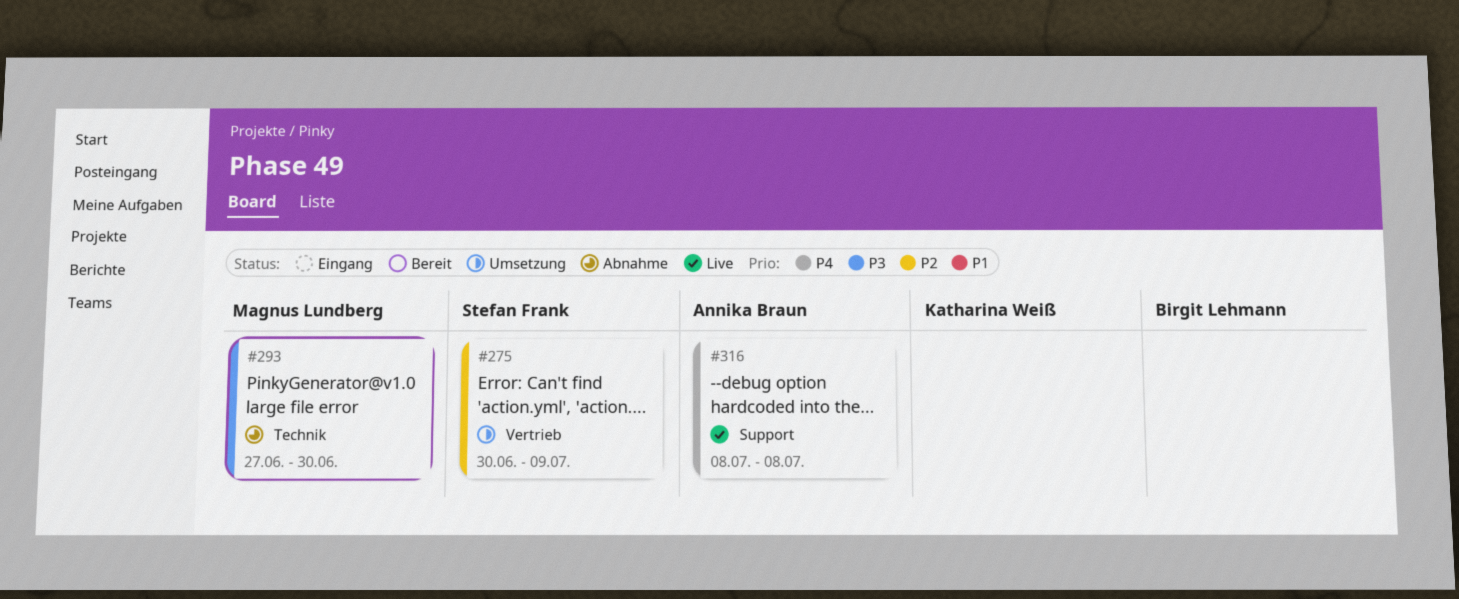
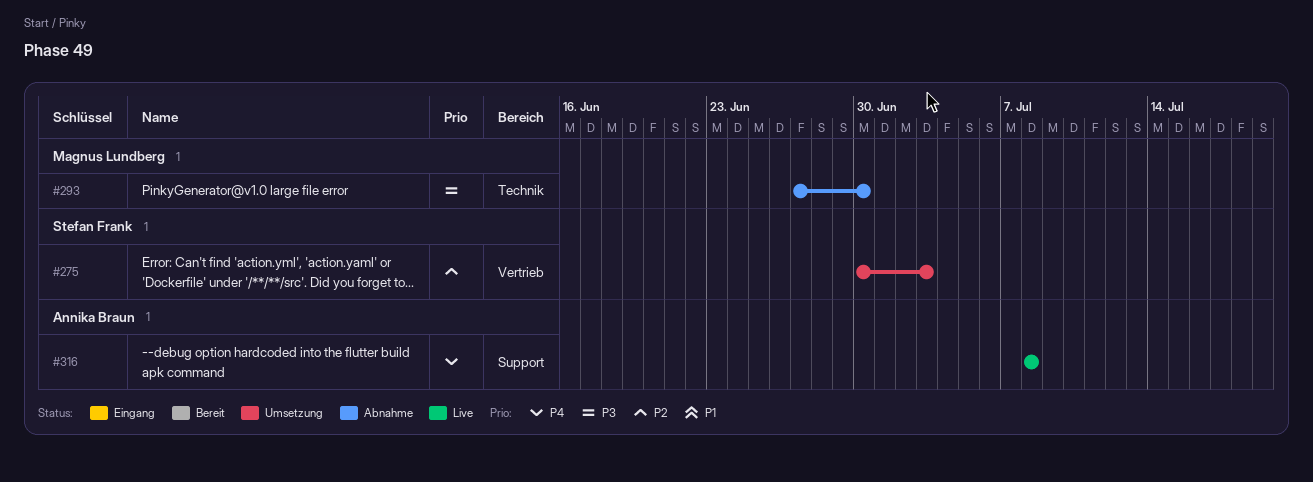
#275, due: Jul 9 -> Jul 3

